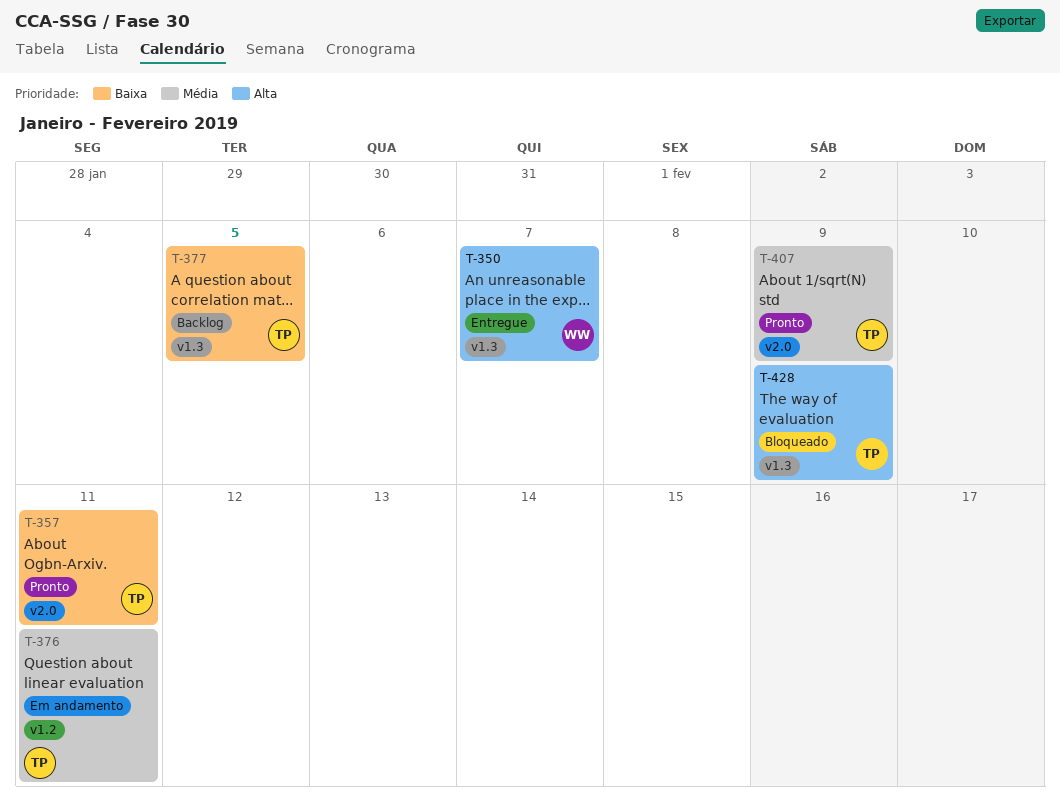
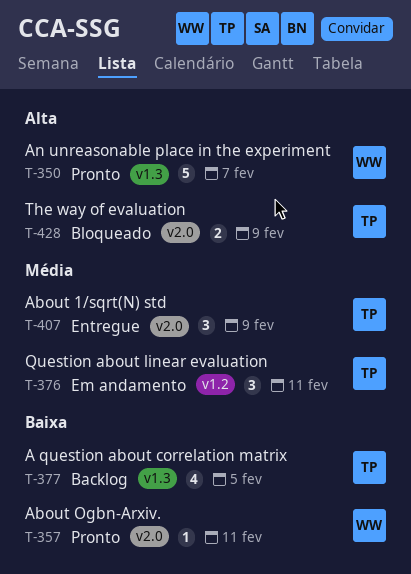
T-350, status: Entregue -> Pronto
T-357, owner: TP -> WW
T-407, status: Pronto -> Entregue
T-428, label: v1.3 -> v2.0

